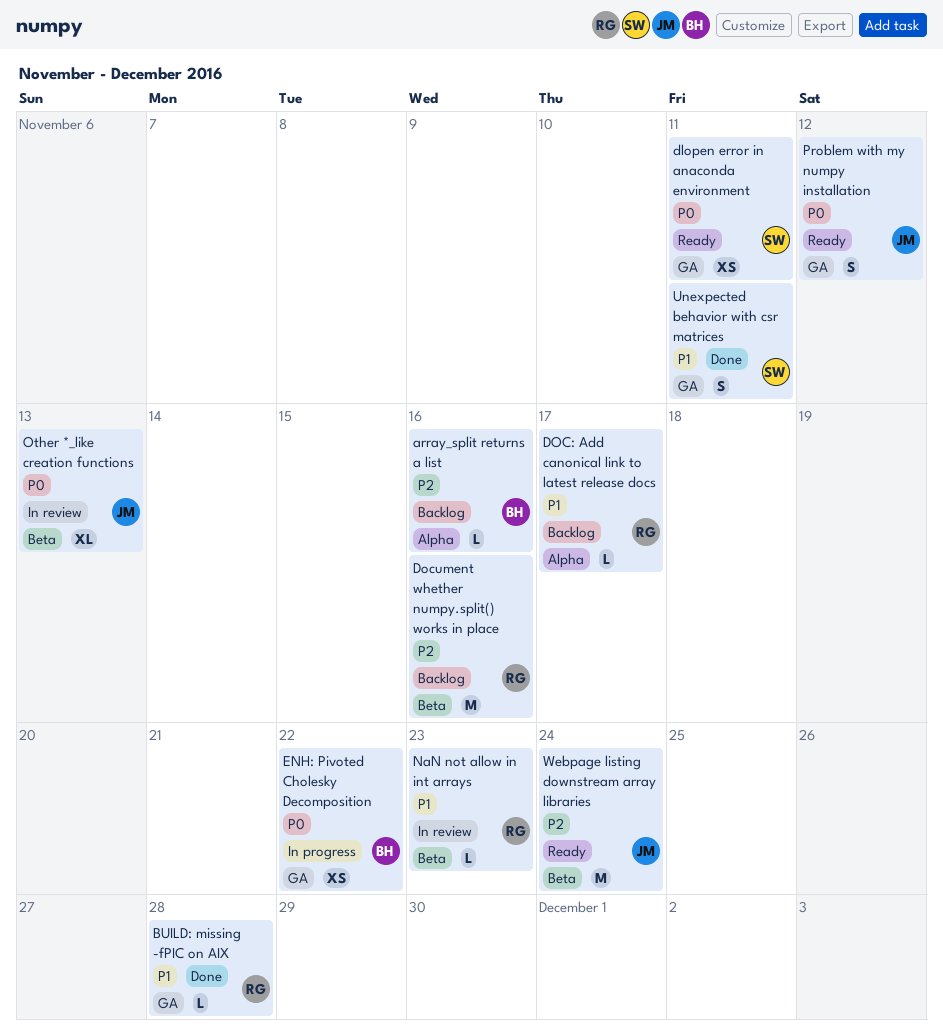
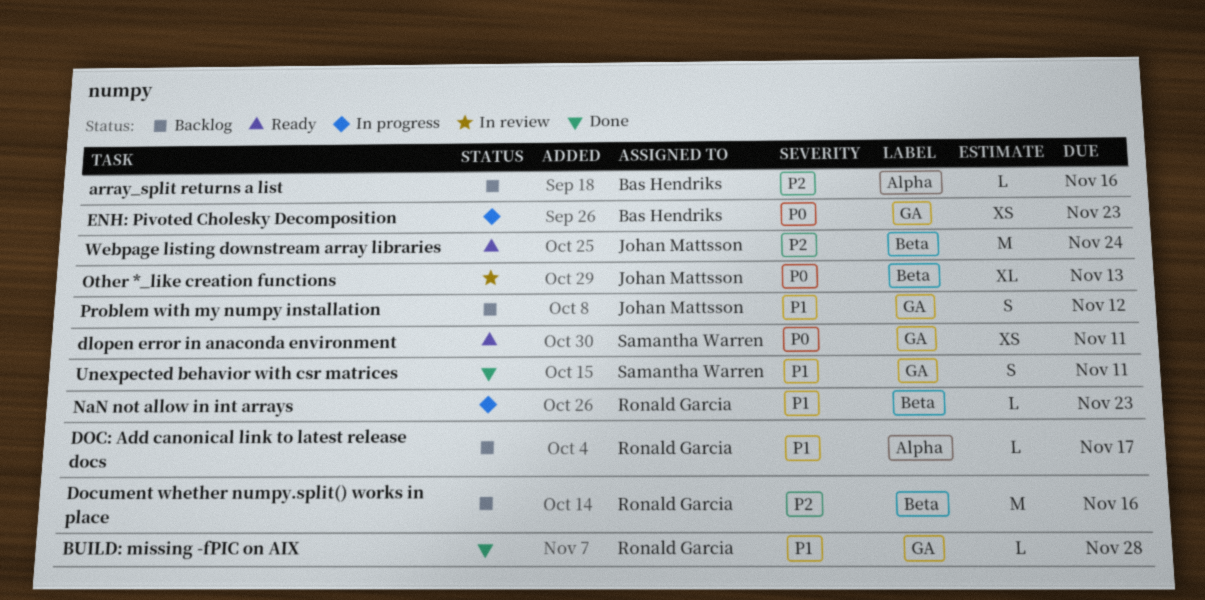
ENH: Pivoted Cholesky Decomposition, due: Nov 22 -> Nov 23
NaN not allow in int arrays, status: In review -> In progress
Problem with my numpy installation, status: Ready -> Backlog
Problem with my numpy installation, priority: P0 -> P1

